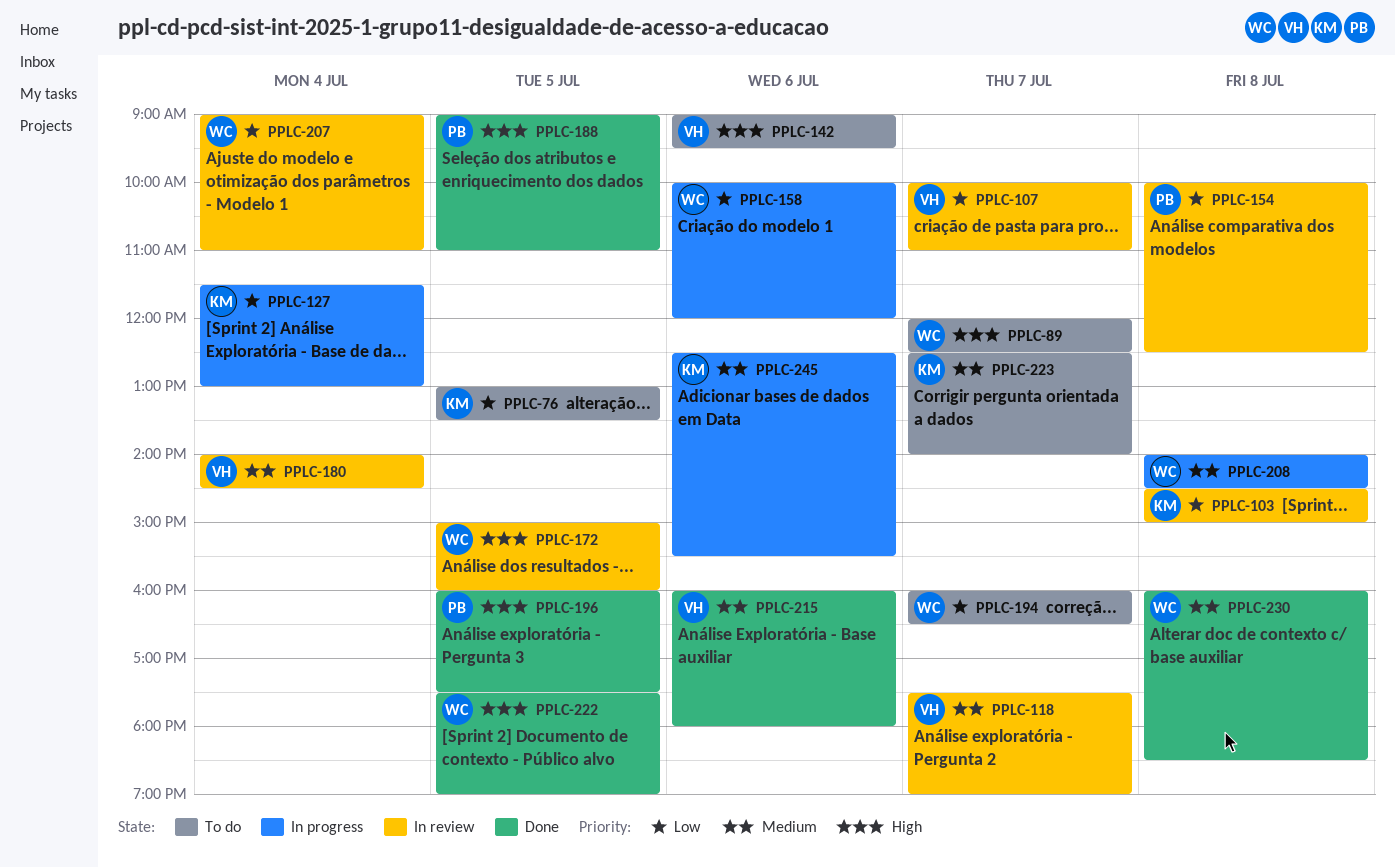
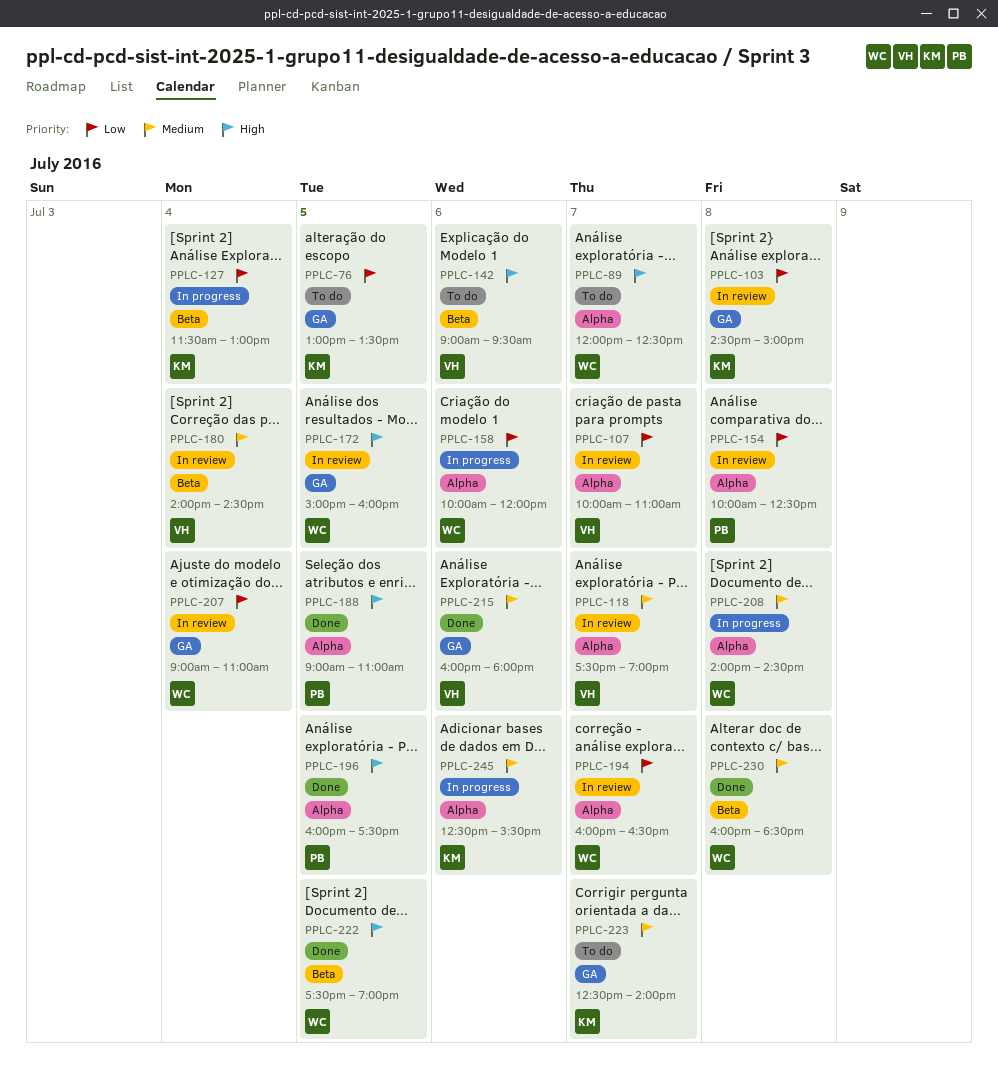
PPLC-194, status: To do -> In review

